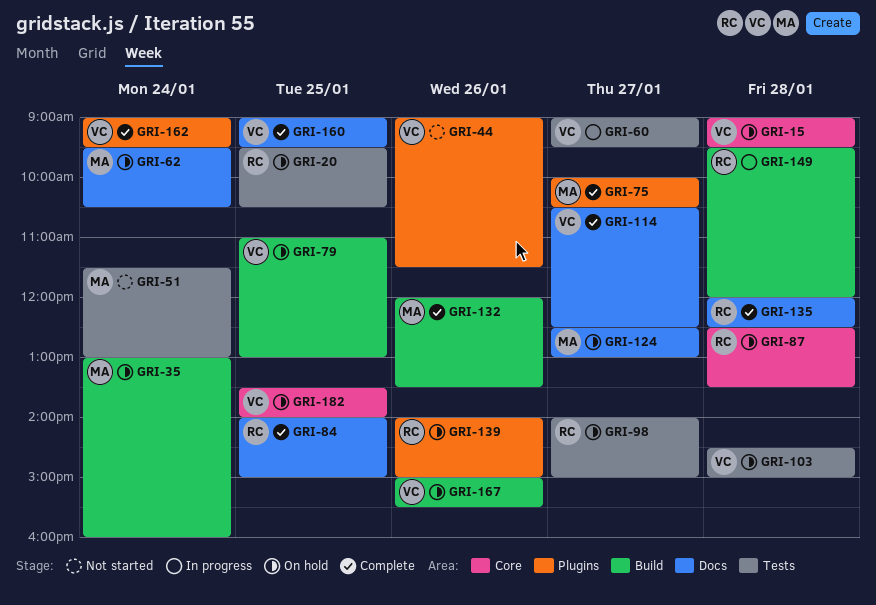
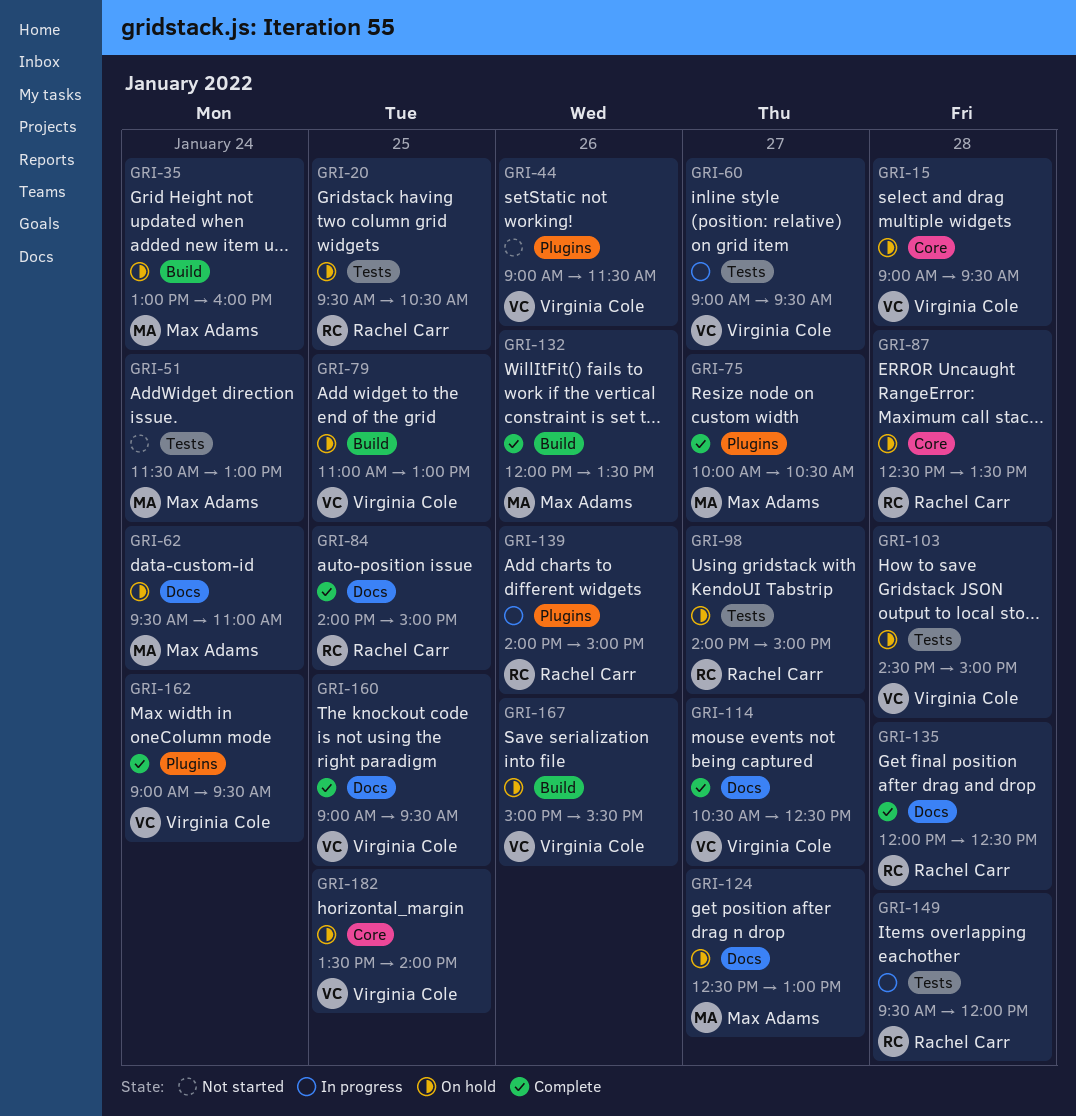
GRI-62, ends: 10:30 -> 11:00
GRI-139, status: On hold -> In progress
GRI-149, label: Build -> Tests

